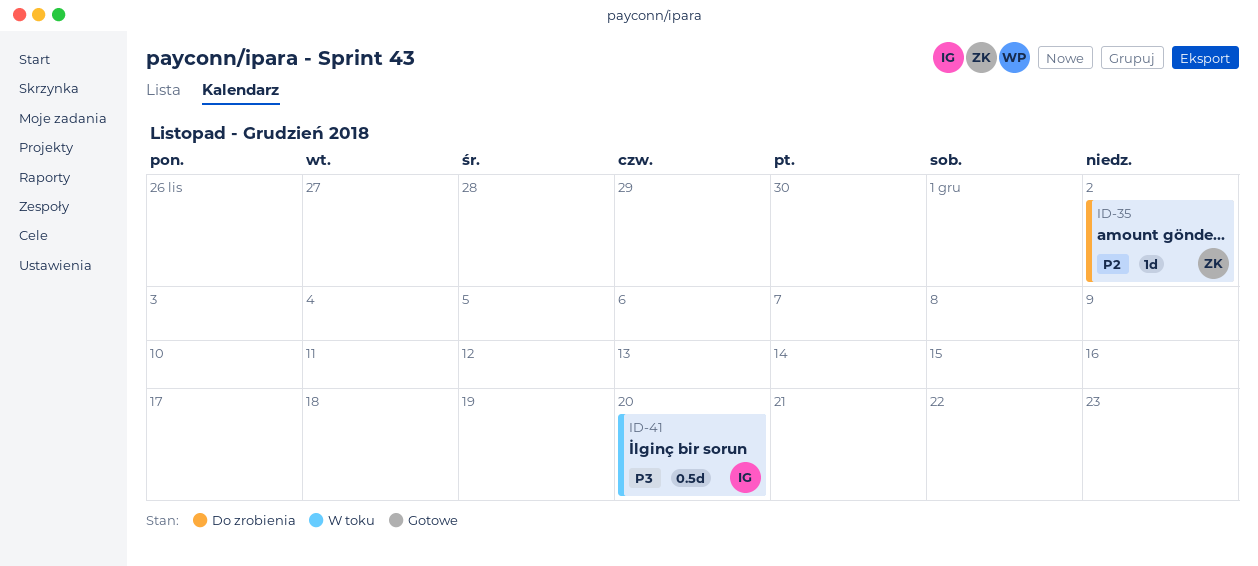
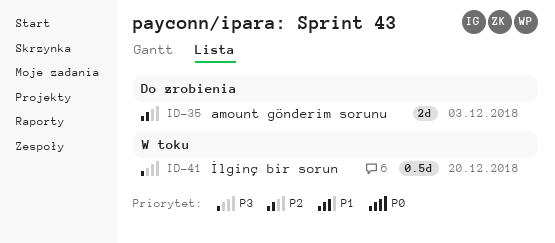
ID-35, estimate: 1d -> 2d
ID-35, due: Dec 2 -> Dec 3

